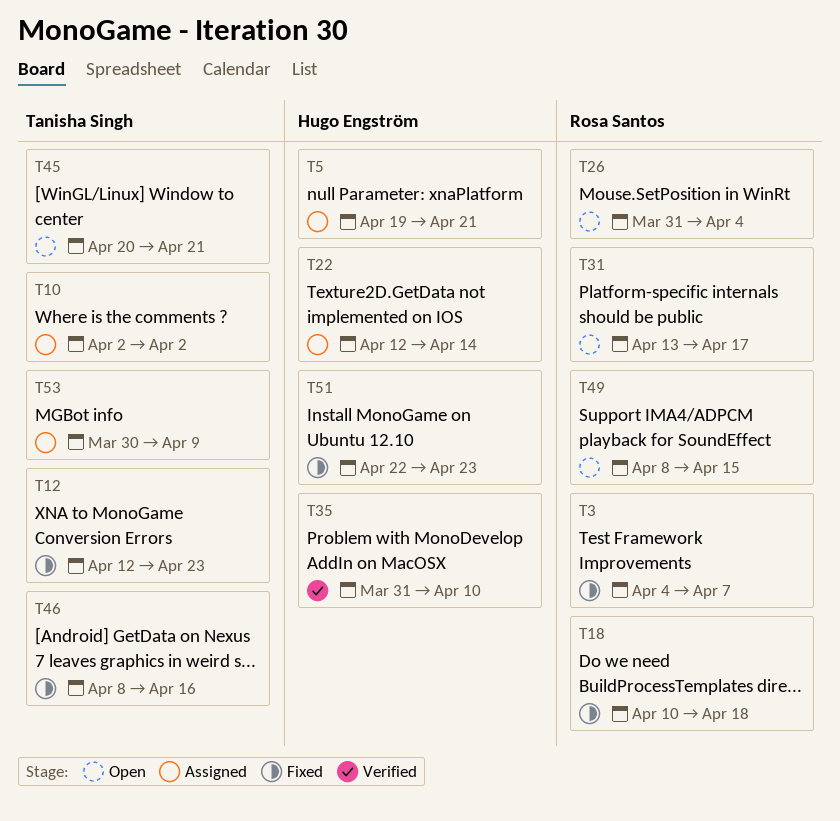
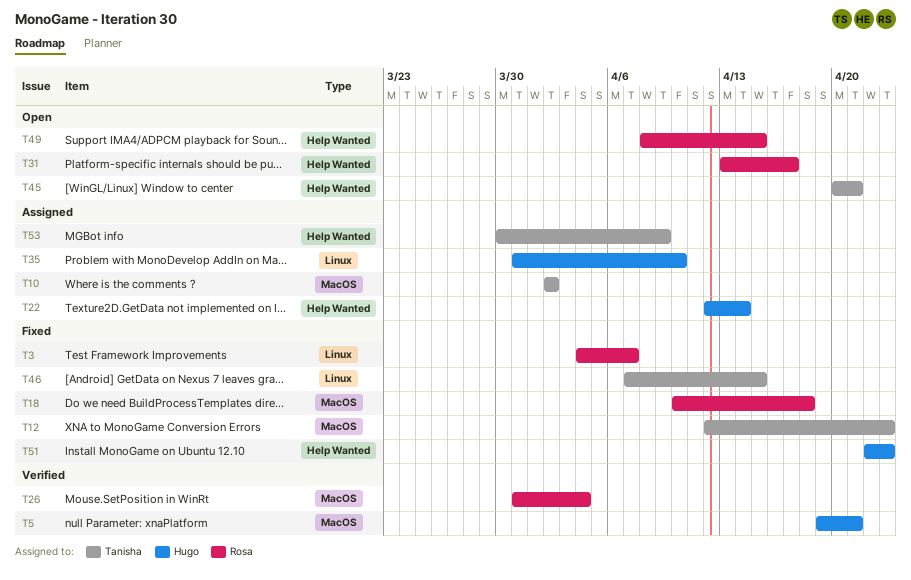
T5, status: Assigned -> Verified
T26, status: Open -> Verified
T35, status: Verified -> Assigned
T46, start: Apr 8 -> Apr 7
T46, due: Apr 16 -> Apr 15

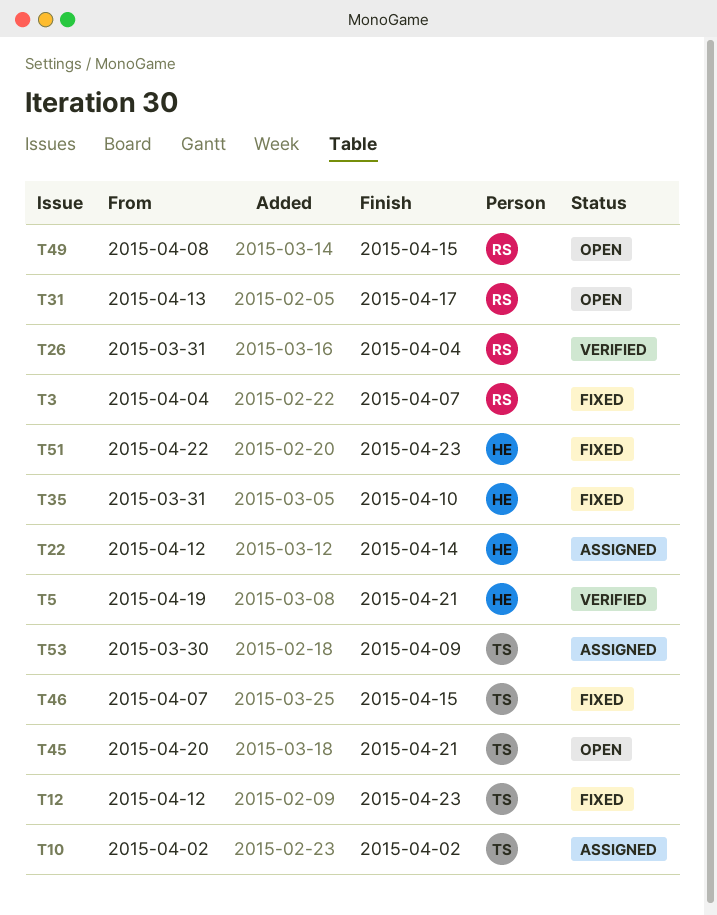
T18: present -> none
T35, status: Assigned -> Fixed

